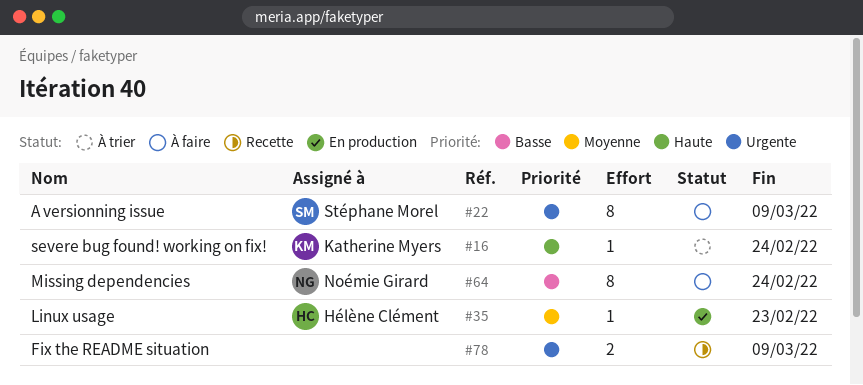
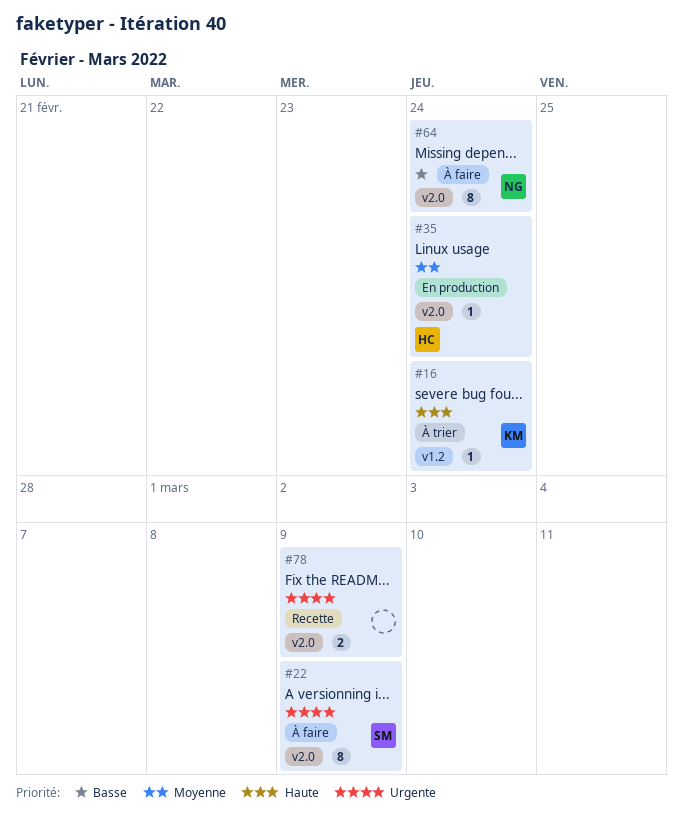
#35, due: Feb 23 -> Feb 24

